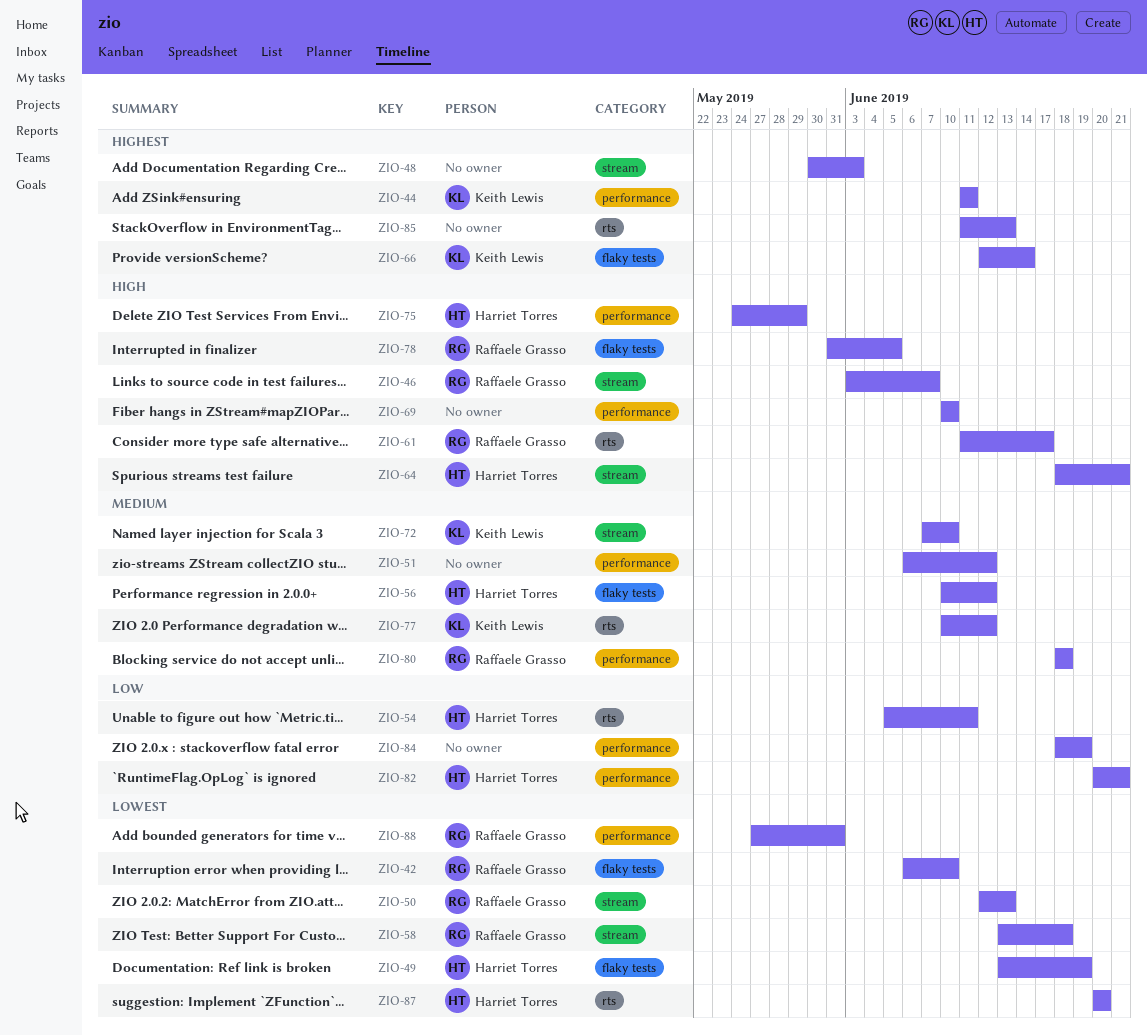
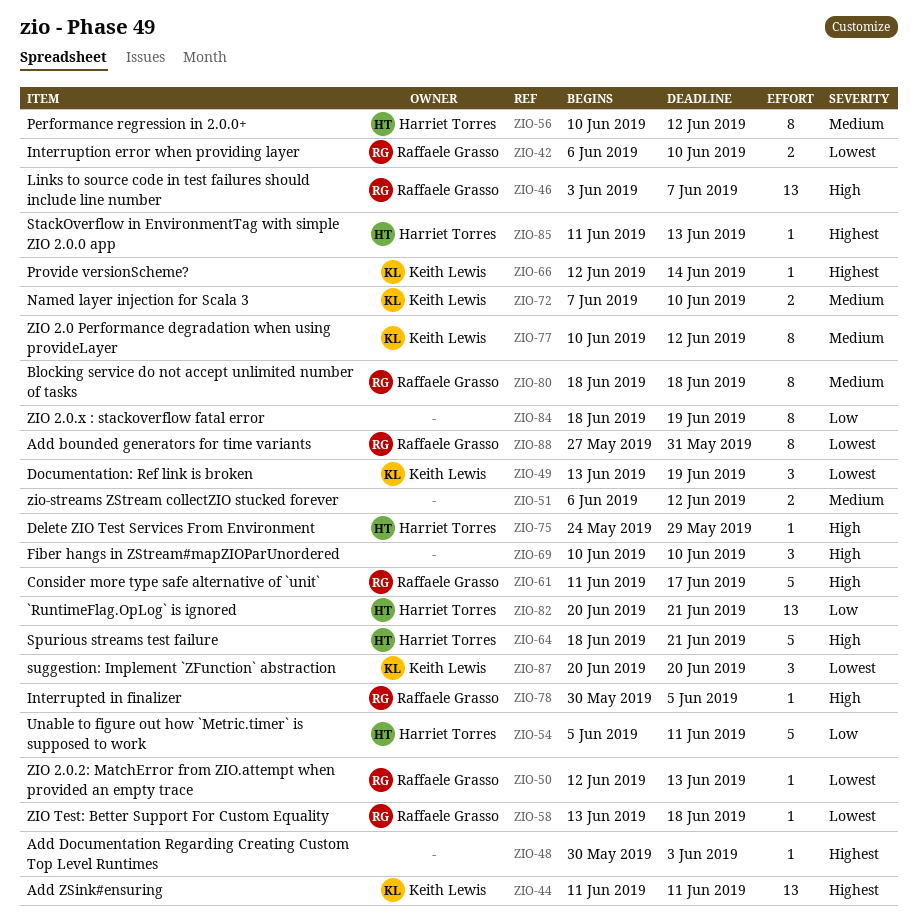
ZIO-49, owner: Harriet Torres -> Keith Lewis
ZIO-78, start: May 31 -> May 30
ZIO-85, owner: none -> Harriet Torres
ZIO-87, owner: Harriet Torres -> Keith Lewis

